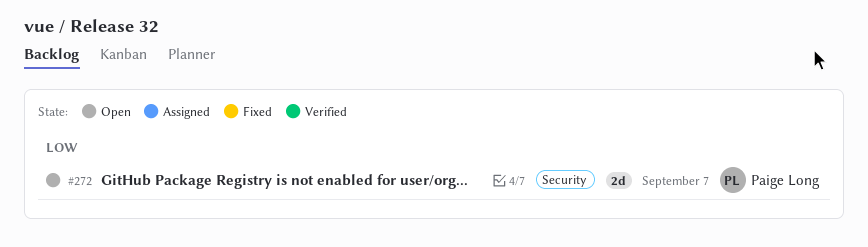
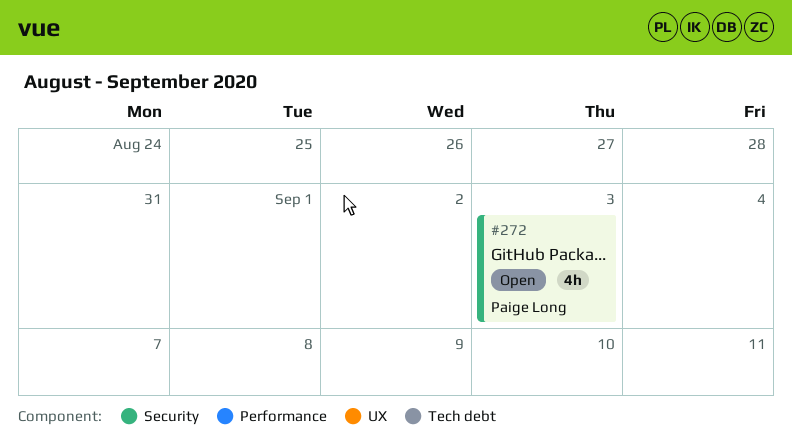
#272, estimate: 2d -> 4h
#272, due: Sep 7 -> Sep 3

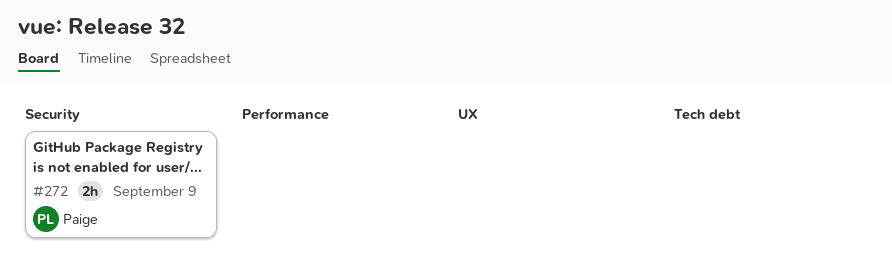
#272, estimate: 4h -> 2h
#272, due: Sep 3 -> Sep 9

